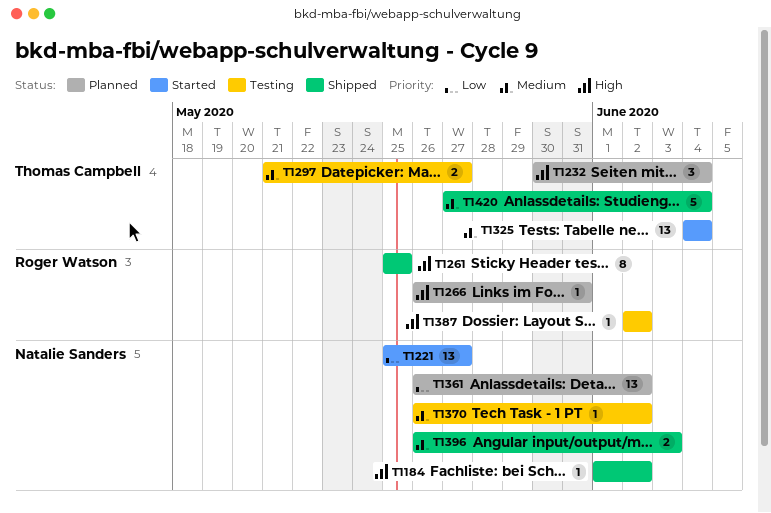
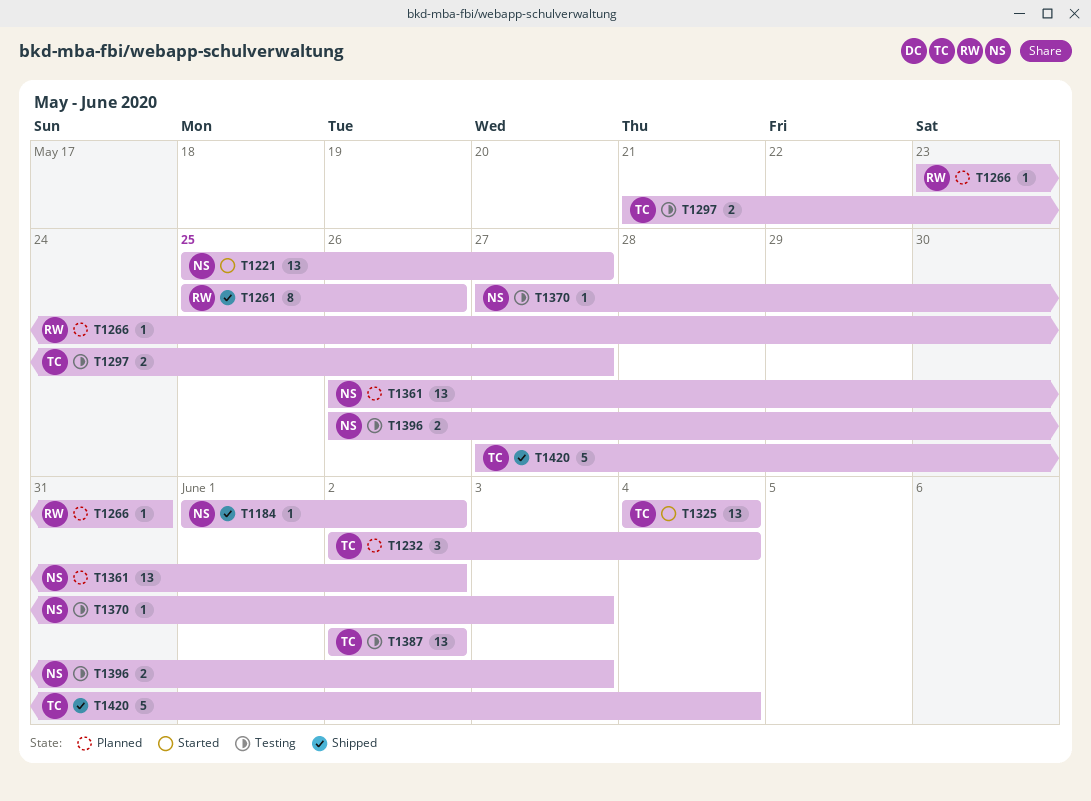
T1232, start: May 30 -> Jun 2
T1261, due: May 25 -> May 26
T1266, start: May 26 -> May 23
T1370, start: May 26 -> May 27
T1370, due: Jun 2 -> Jun 3
T1387, owner: Roger Watson -> Thomas Campbell
T1387, estimate: 1 -> 13
T1396, status: Shipped -> Testing

